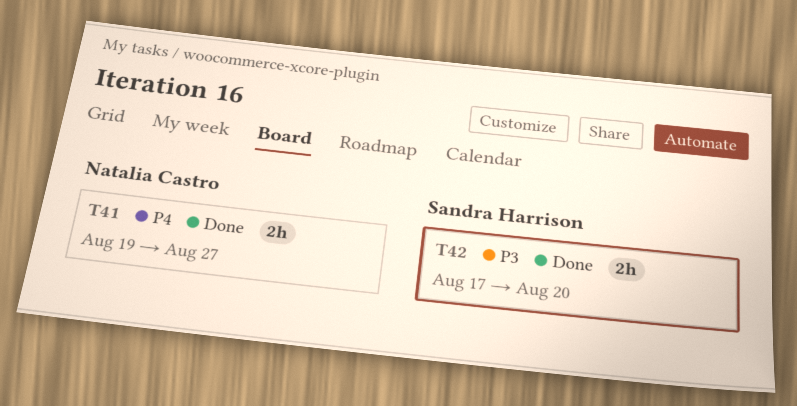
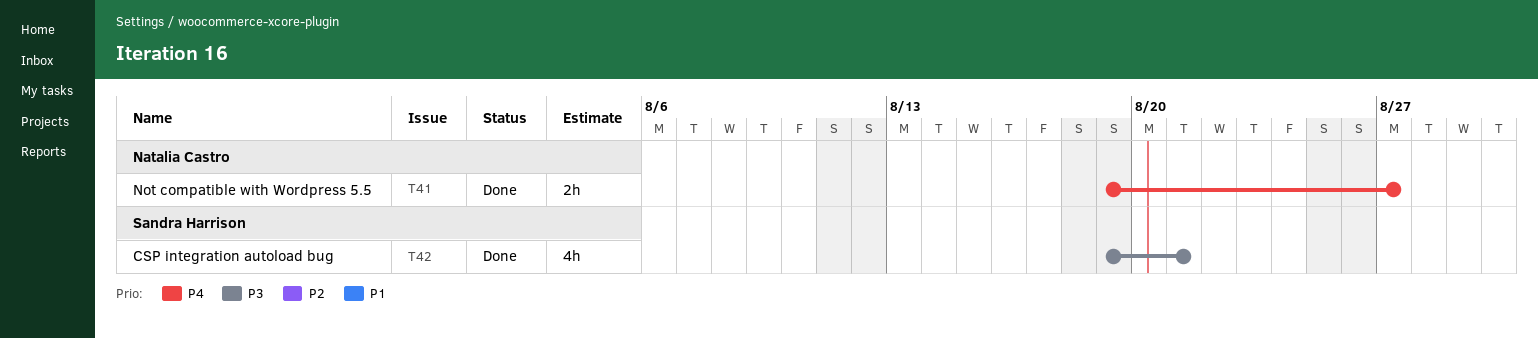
T42, estimate: 2h -> 4h
T42, start: Aug 17 -> Aug 19
T42, due: Aug 20 -> Aug 21

